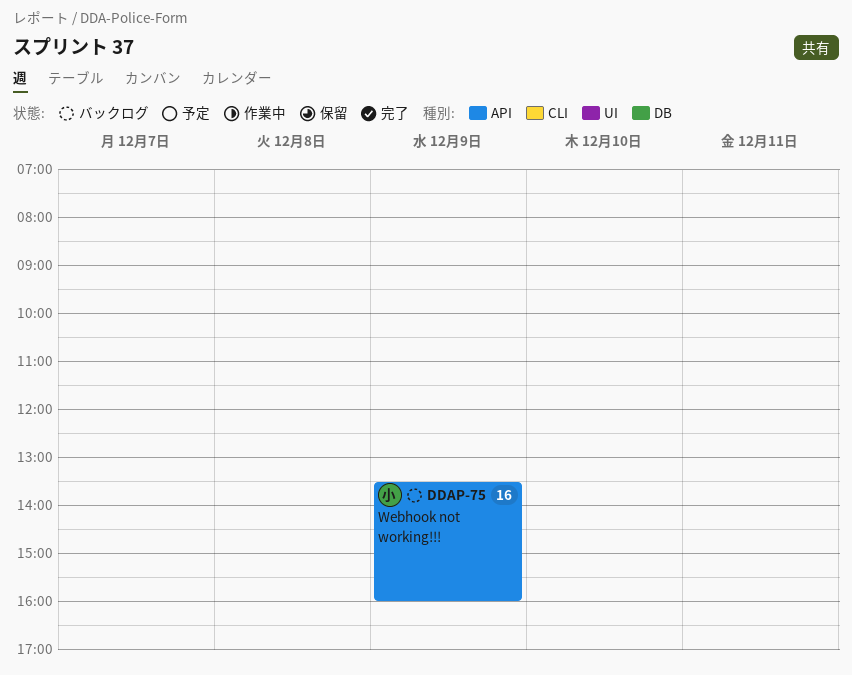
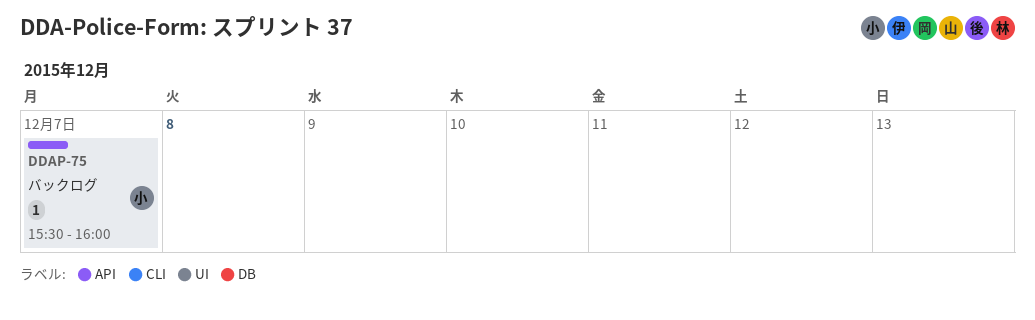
DDAP-75, estimate: 16 -> 1
DDAP-75, day: Dec 9 -> Dec 7
DDAP-75, begins: 13:30 -> 15:30

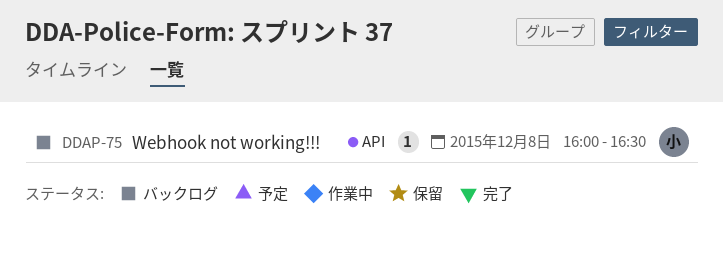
DDAP-75, day: Dec 7 -> Dec 8
DDAP-75, begins: 15:30 -> 16:00
DDAP-75, ends: 16:00 -> 16:30

